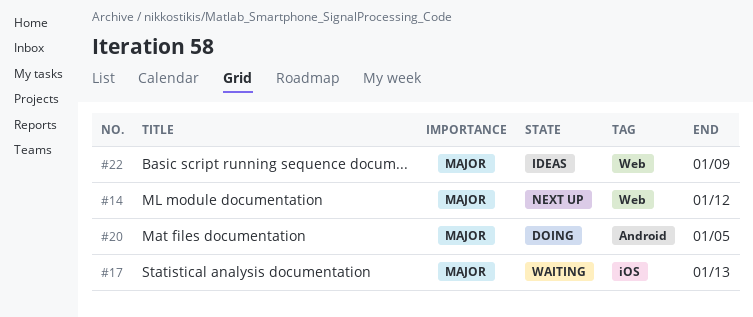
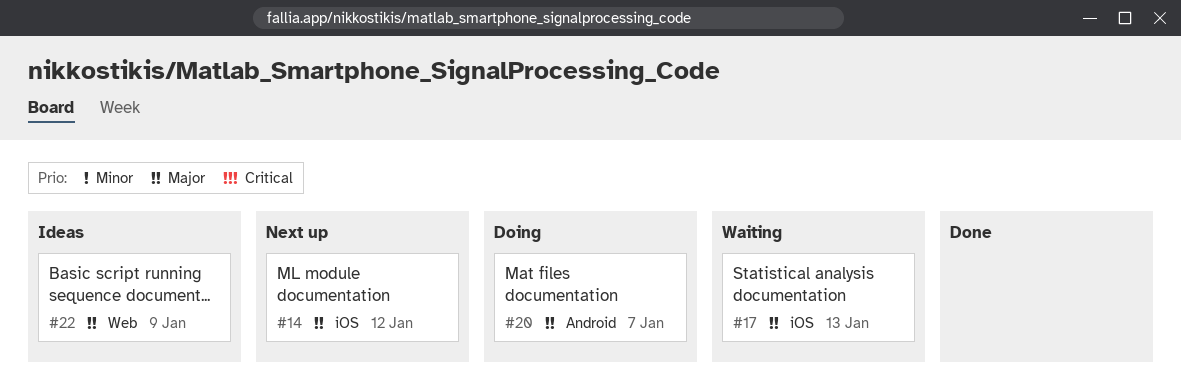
#14, label: Web -> iOS
#20, due: Jan 5 -> Jan 7

